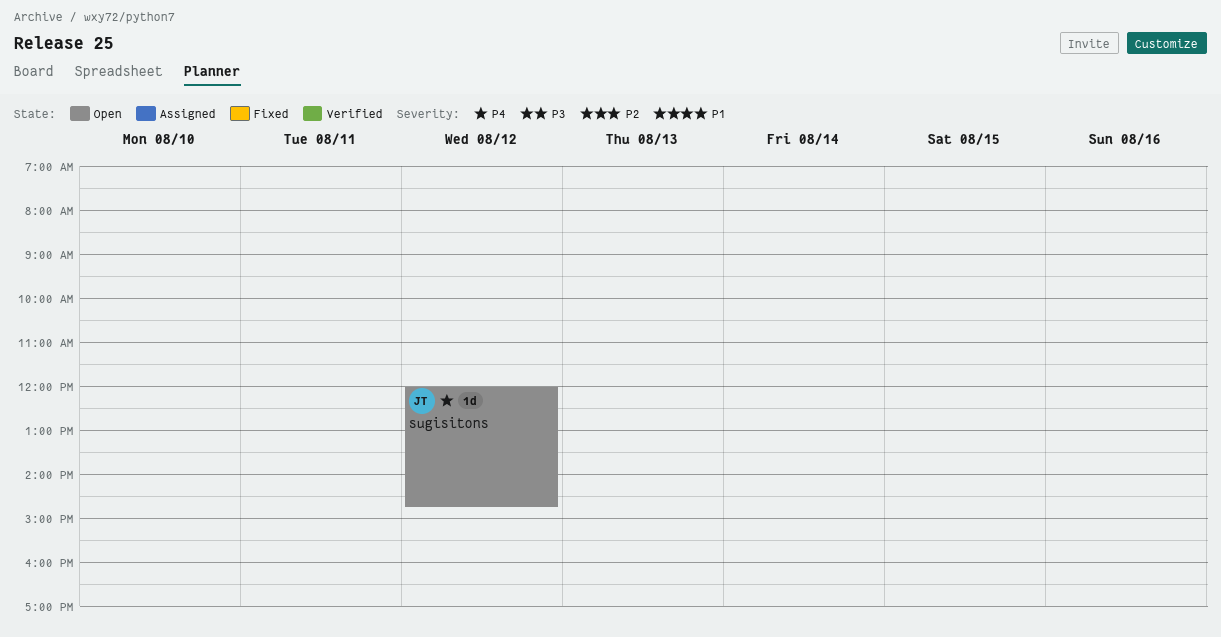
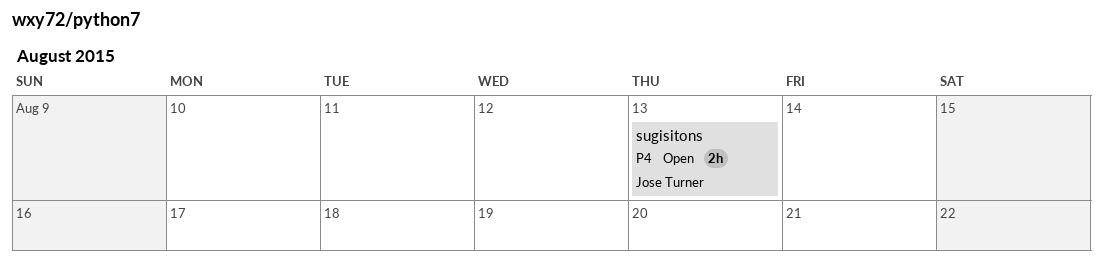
sugisitons, estimate: 1d -> 2h
sugisitons, day: Aug 12 -> Aug 13

